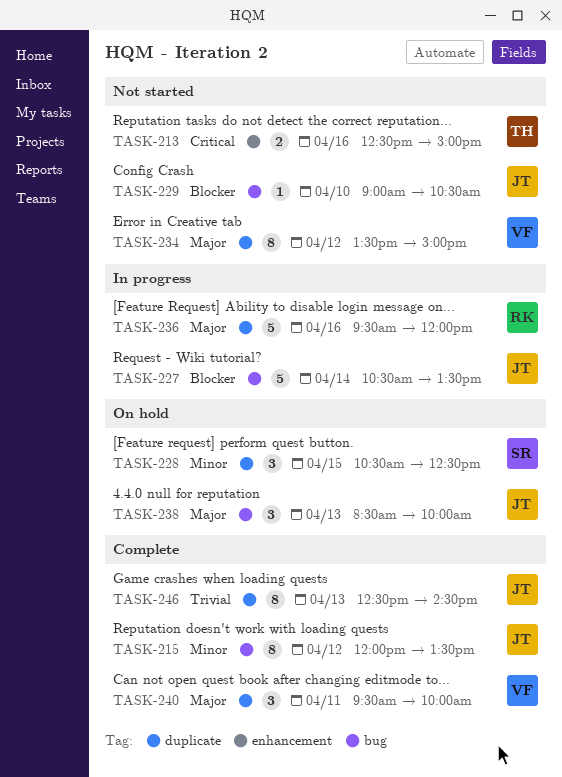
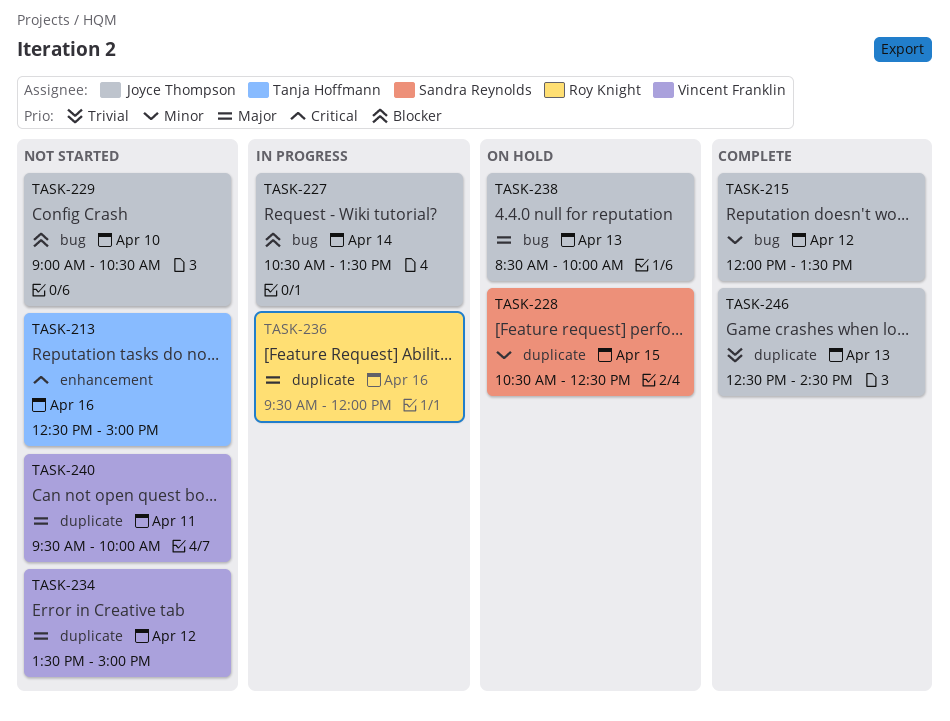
TASK-240, status: Complete -> Not started

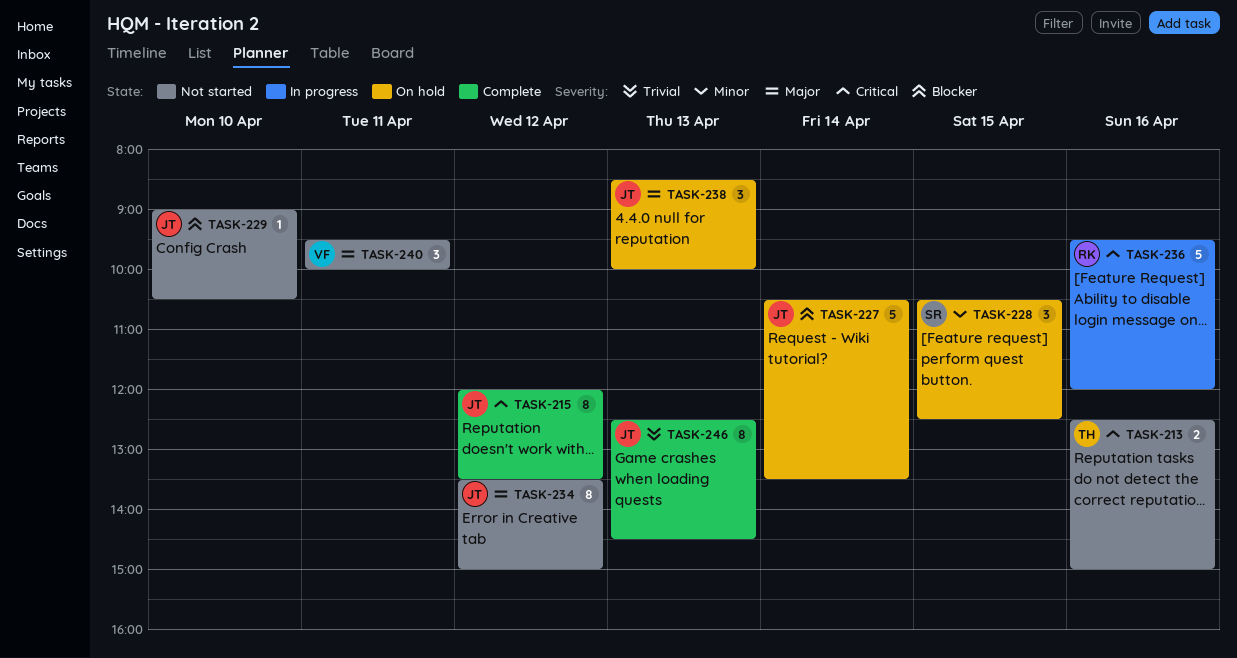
TASK-215, priority: Minor -> Critical
TASK-227, status: In progress -> On hold
TASK-234, owner: Vincent Franklin -> Joyce Thompson
TASK-236, priority: Major -> Critical

